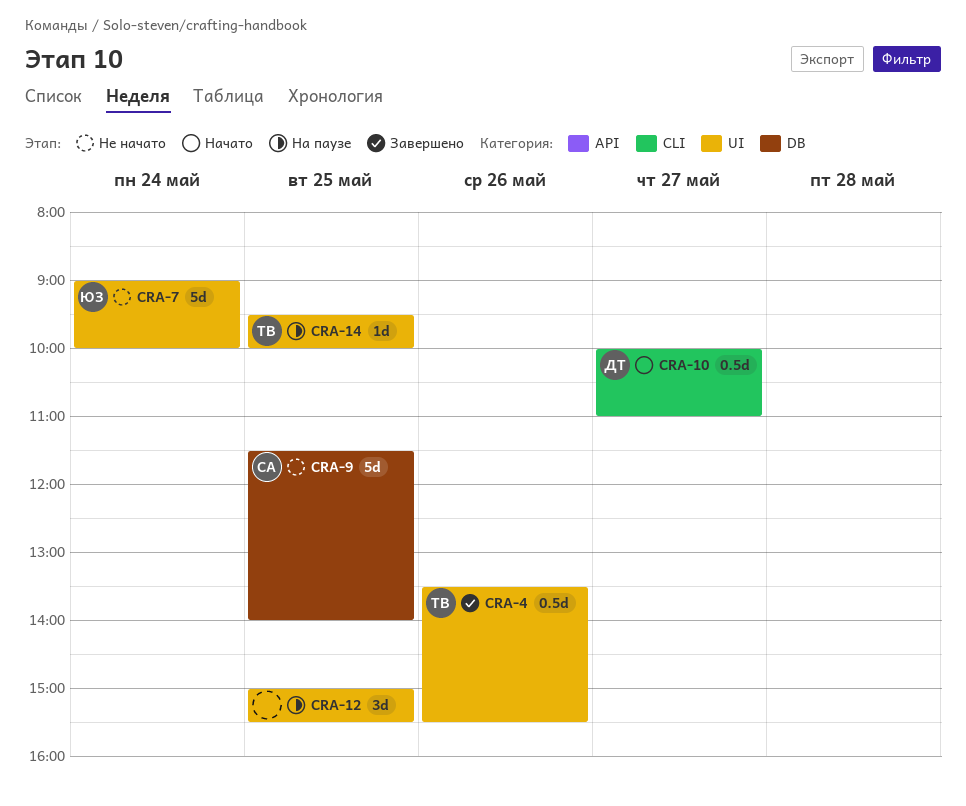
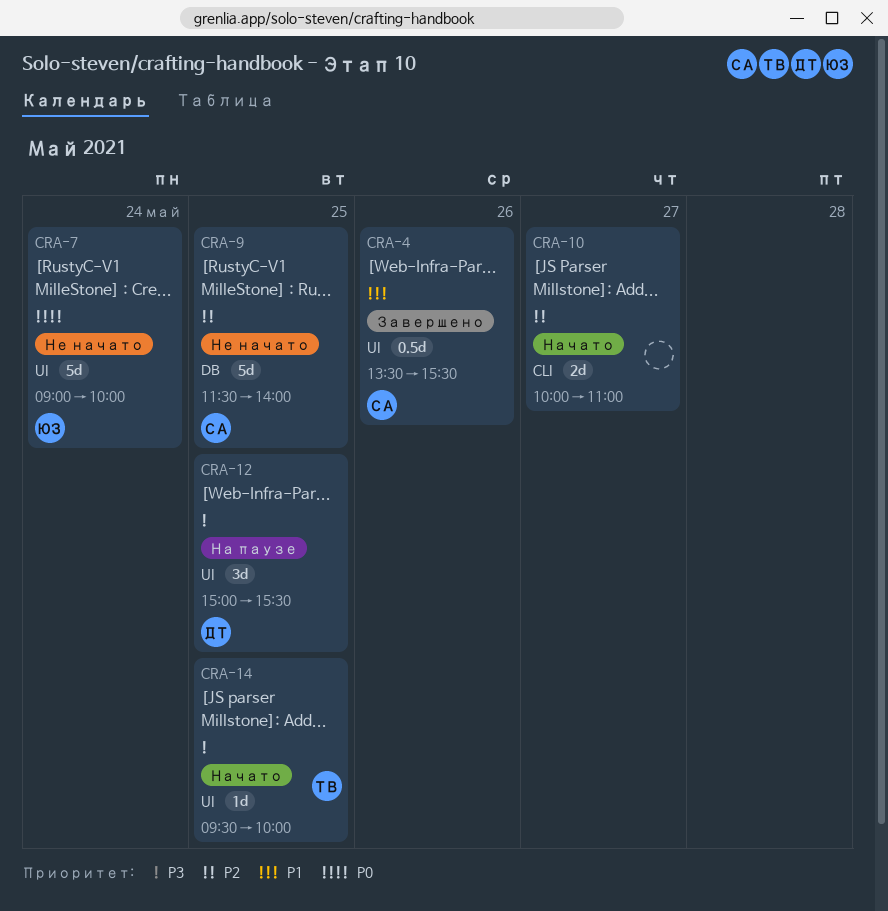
CRA-4, owner: ТВ -> СА
CRA-10, owner: ДТ -> none
CRA-10, estimate: 0.5d -> 2d
CRA-12, owner: none -> ДТ
CRA-14, status: На паузе -> Начато

